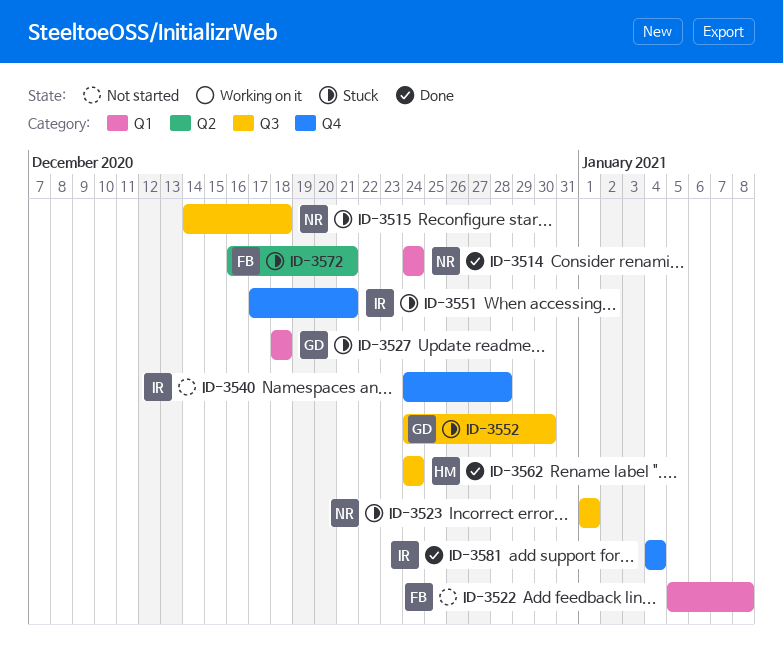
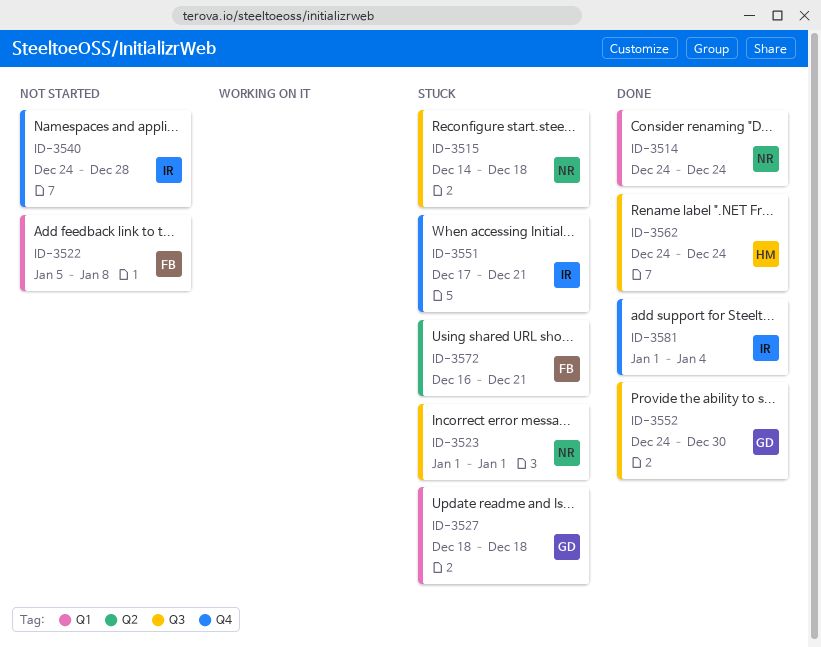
ID-3552, status: Stuck -> Done
ID-3581, start: Jan 4 -> Jan 1

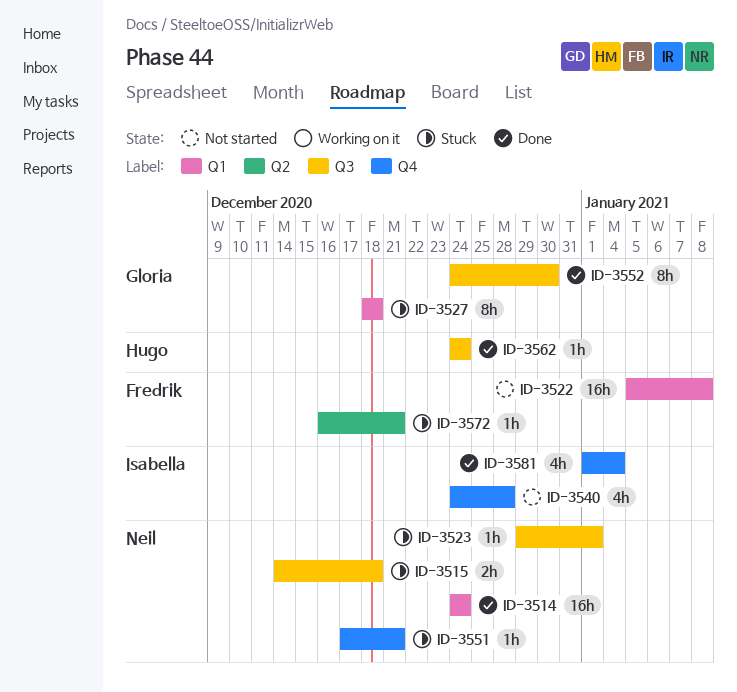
ID-3523, start: Jan 1 -> Dec 29
ID-3551, owner: Isabella -> Neil

